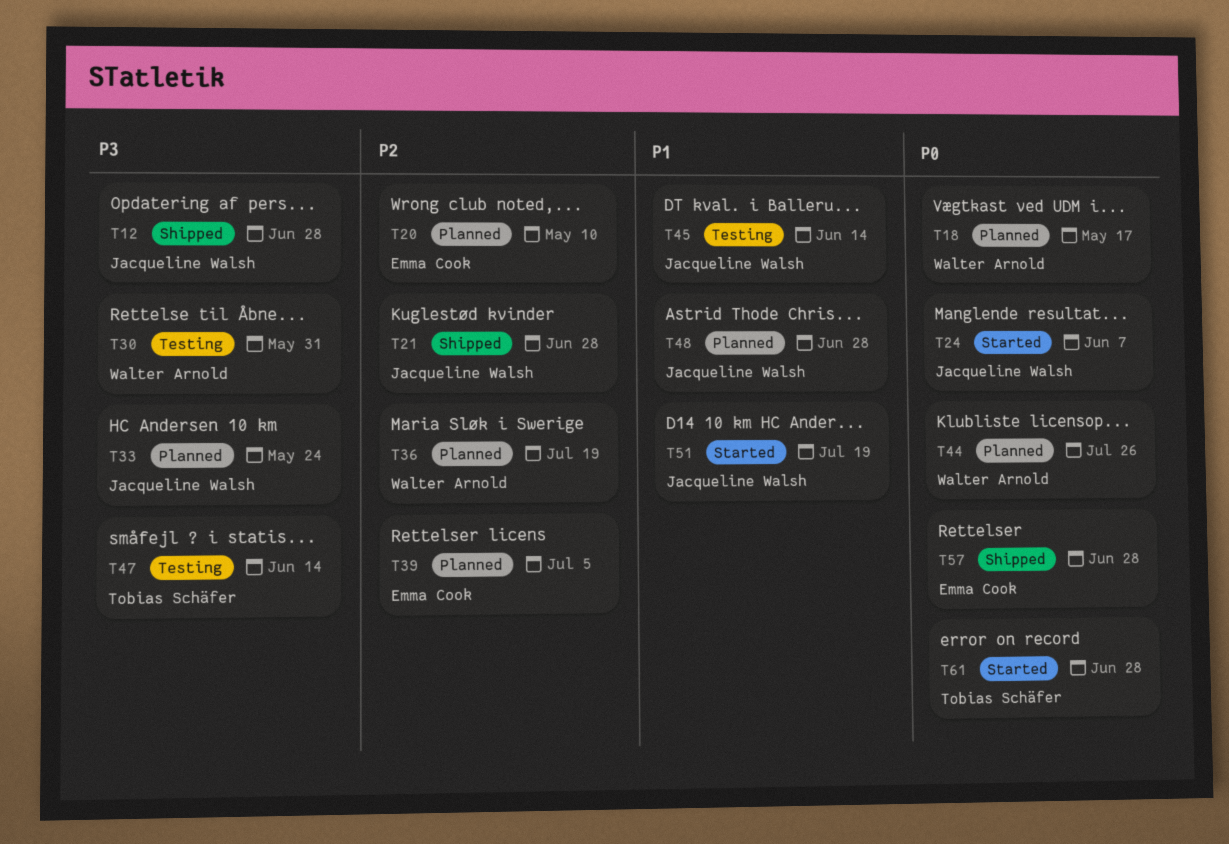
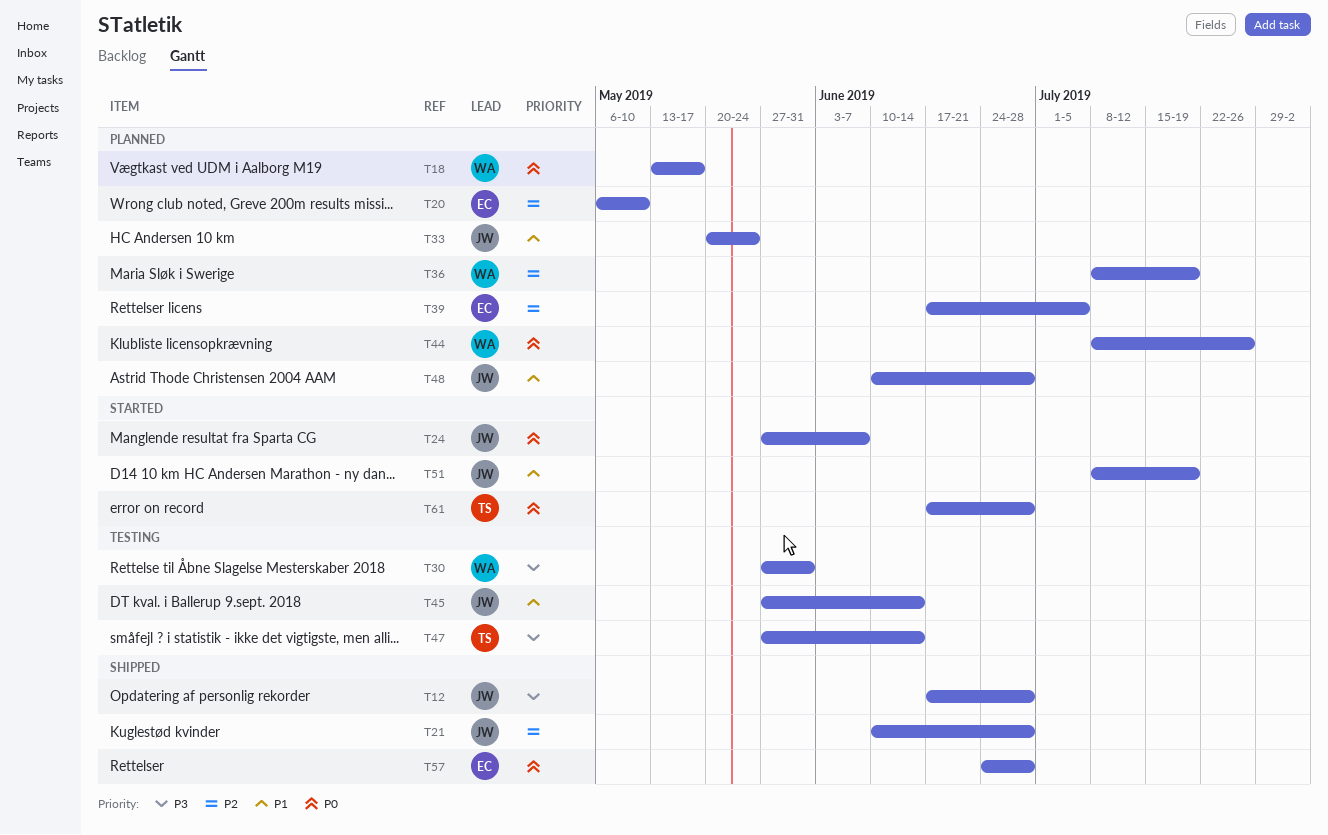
T33, priority: P3 -> P1

